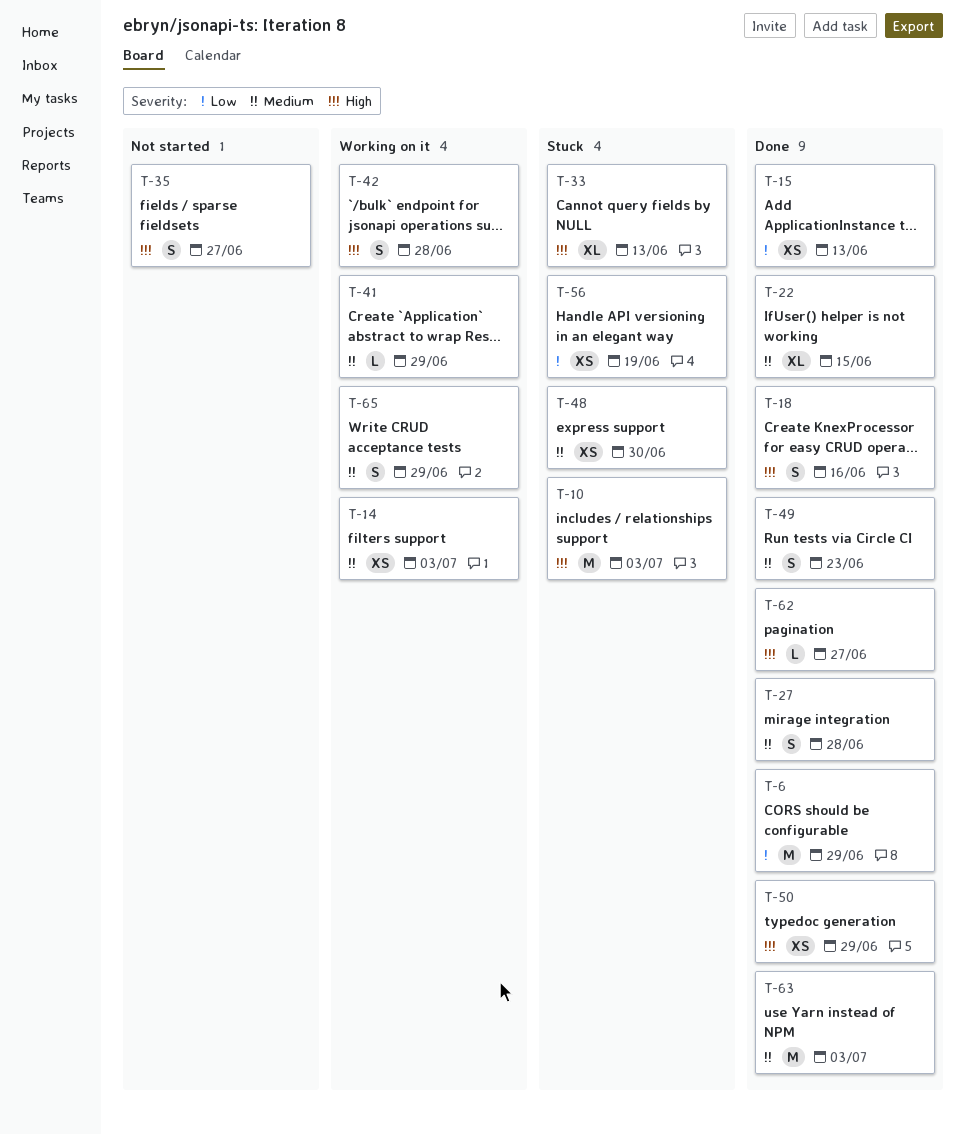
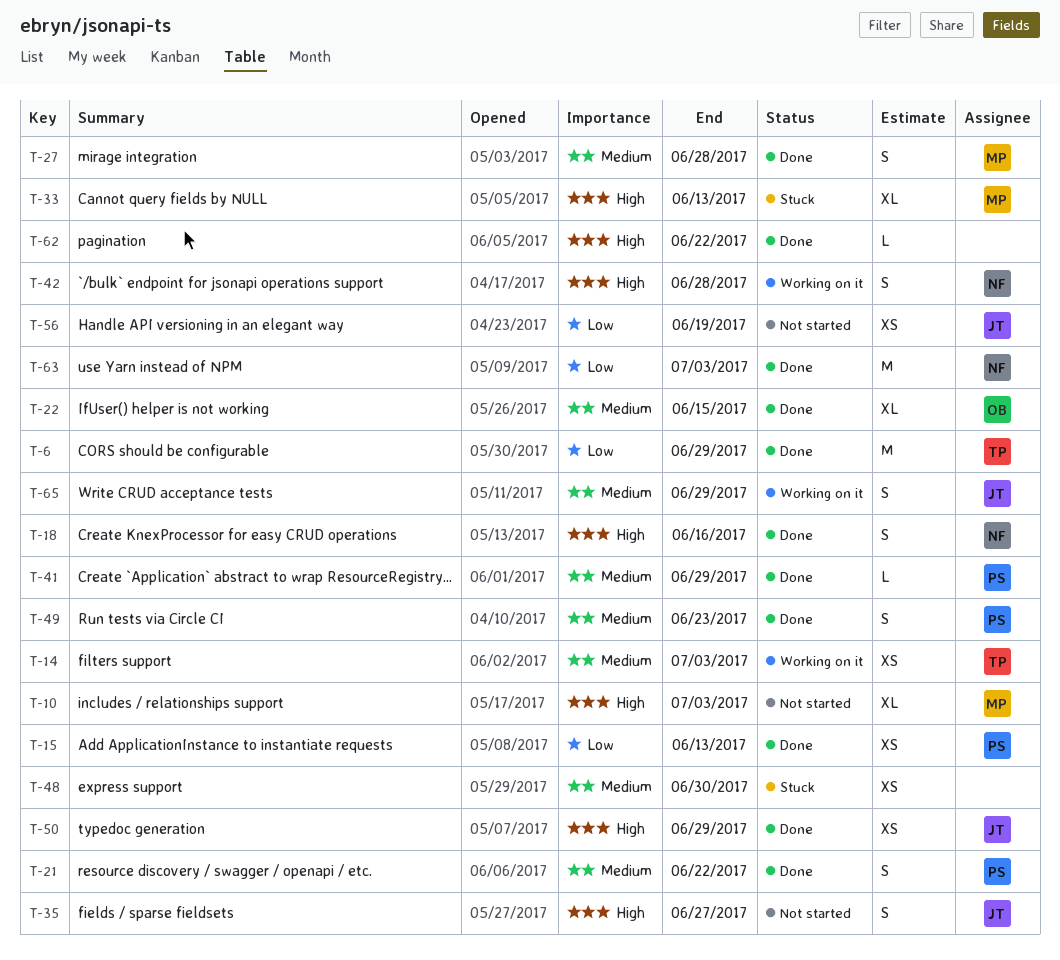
T-10, status: Stuck -> Not started
T-10, estimate: M -> XL
T-21: none -> present
T-41, status: Working on it -> Done
T-56, status: Stuck -> Not started
T-62, due: Jun 27 -> Jun 22
T-63, priority: Medium -> Low

